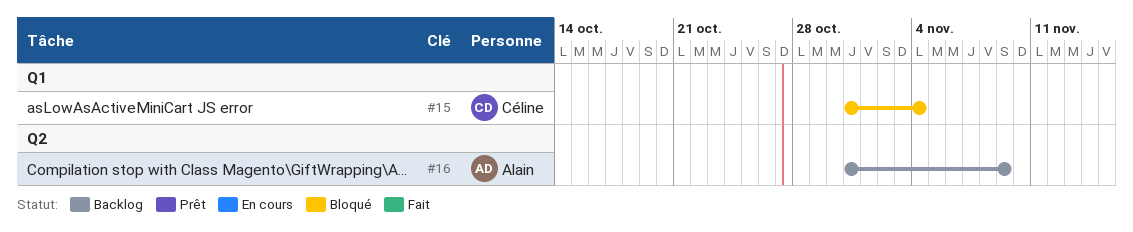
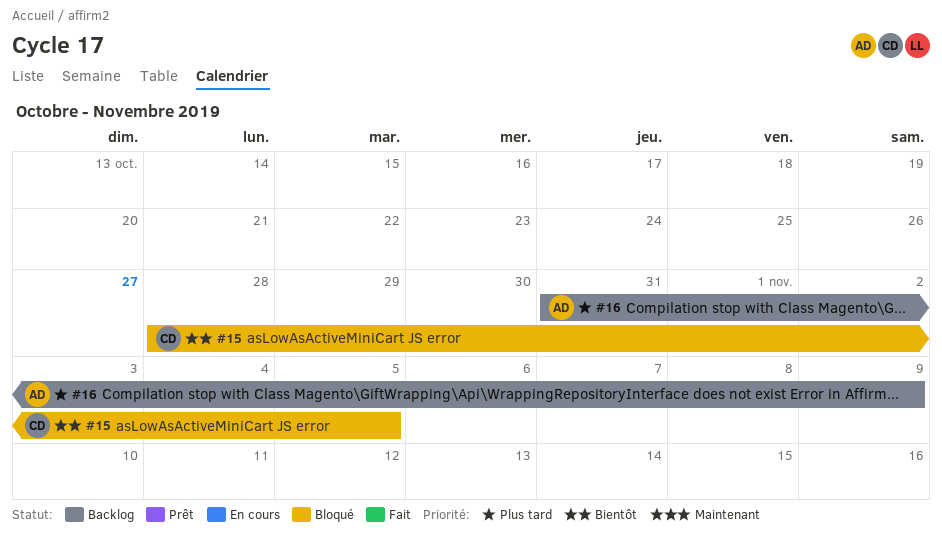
#15, start: Oct 31 -> Oct 28
#15, due: Nov 4 -> Nov 5

